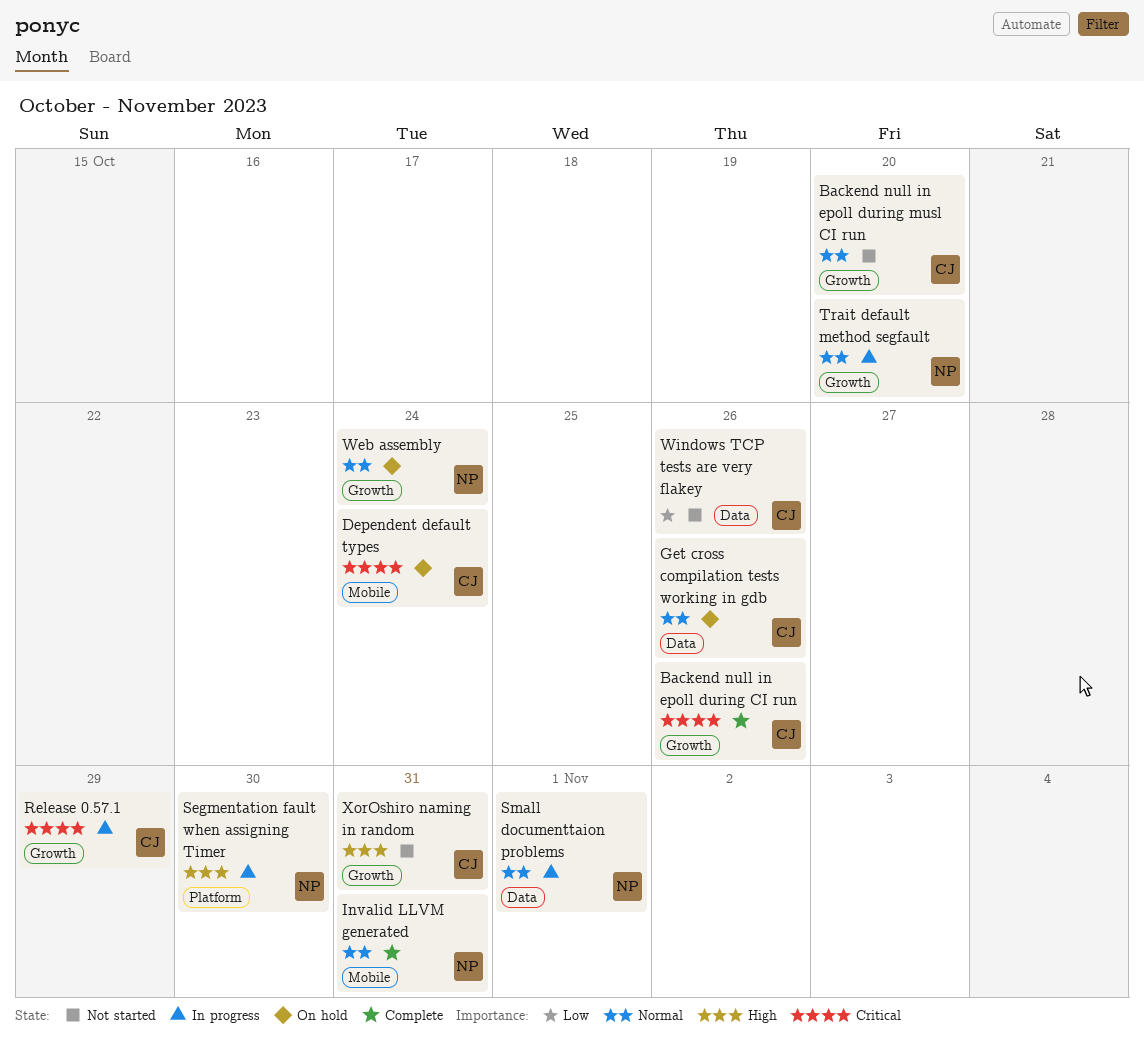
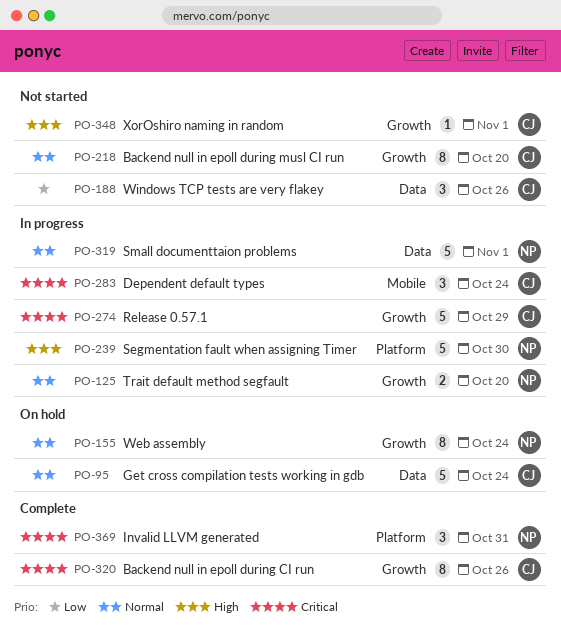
Dependent default types, status: On hold -> In progress
Get cross compilation tests working in gdb, due: Oct 26 -> Oct 24
Invalid LLVM generated, priority: Normal -> Critical
Invalid LLVM generated, label: Mobile -> Platform
XorOshiro naming in random, due: Oct 31 -> Nov 1

